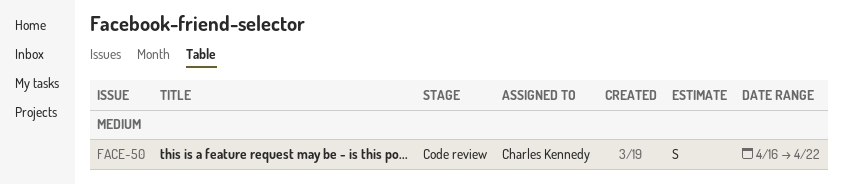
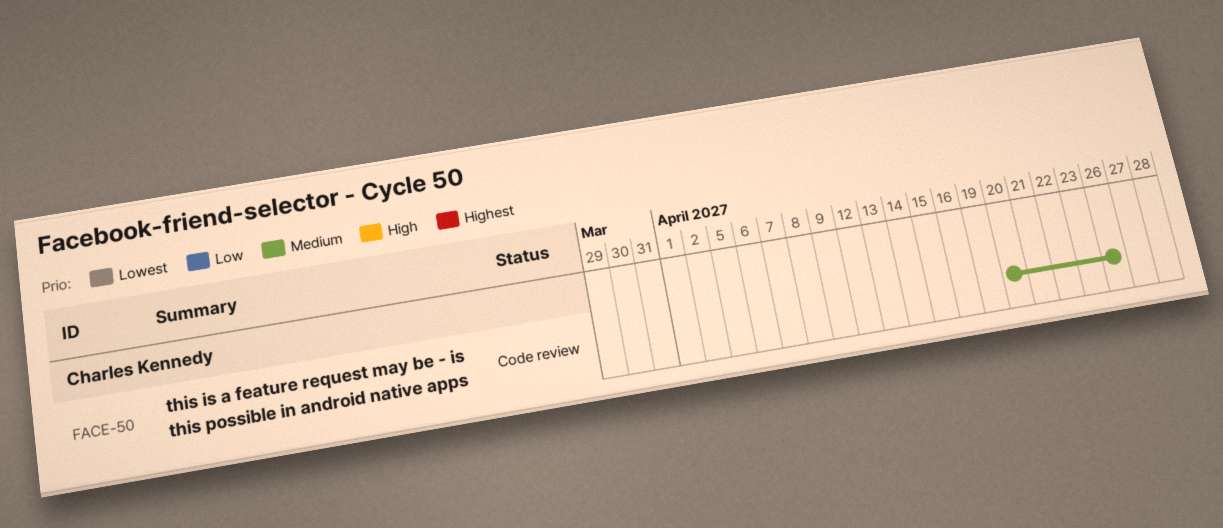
FACE-50, start: Apr 16 -> Apr 20
FACE-50, due: Apr 22 -> Apr 26

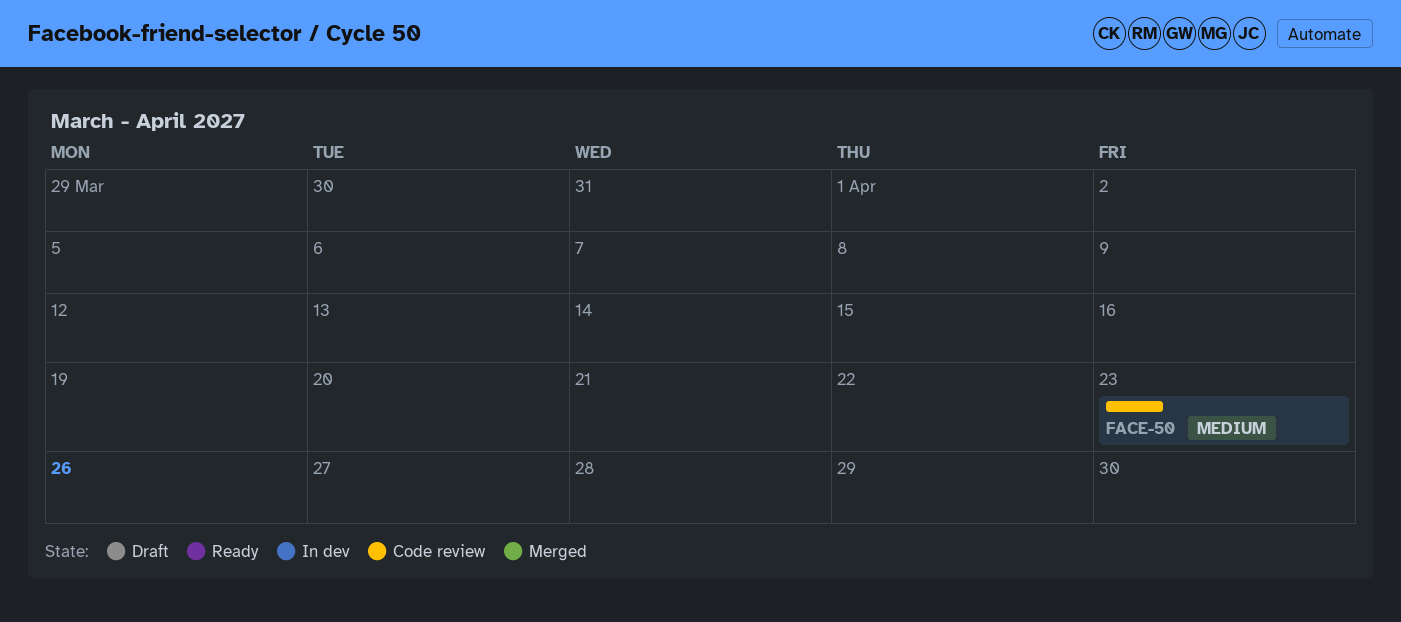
FACE-50, due: Apr 26 -> Apr 23

